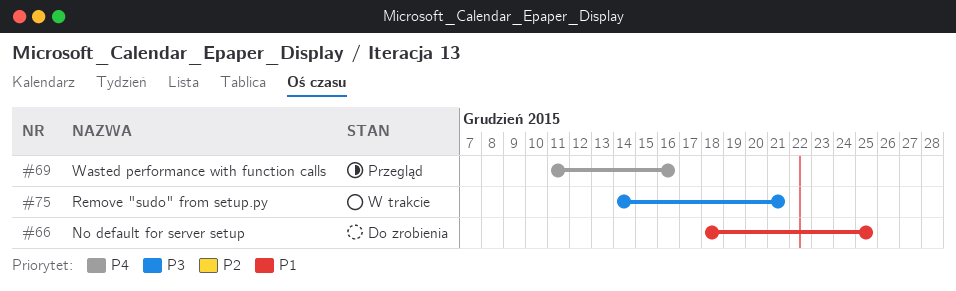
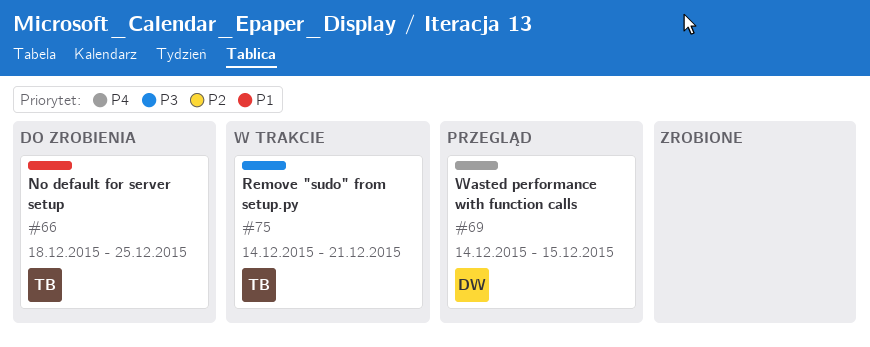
#69, start: Dec 11 -> Dec 14
#69, due: Dec 16 -> Dec 15

